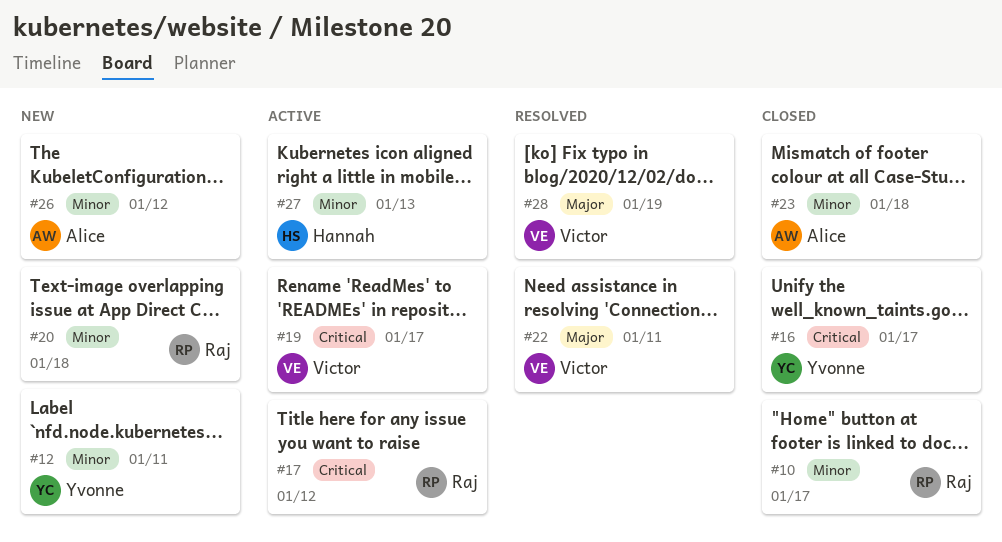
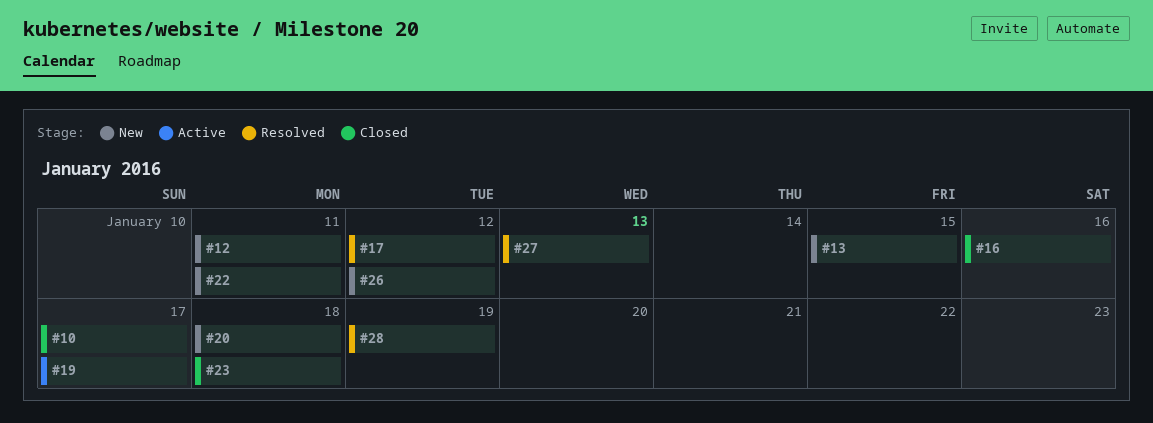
#13: none -> present
#16, due: Jan 17 -> Jan 16
#17, status: Active -> Resolved
#22, status: Resolved -> New
#27, status: Active -> Resolved

